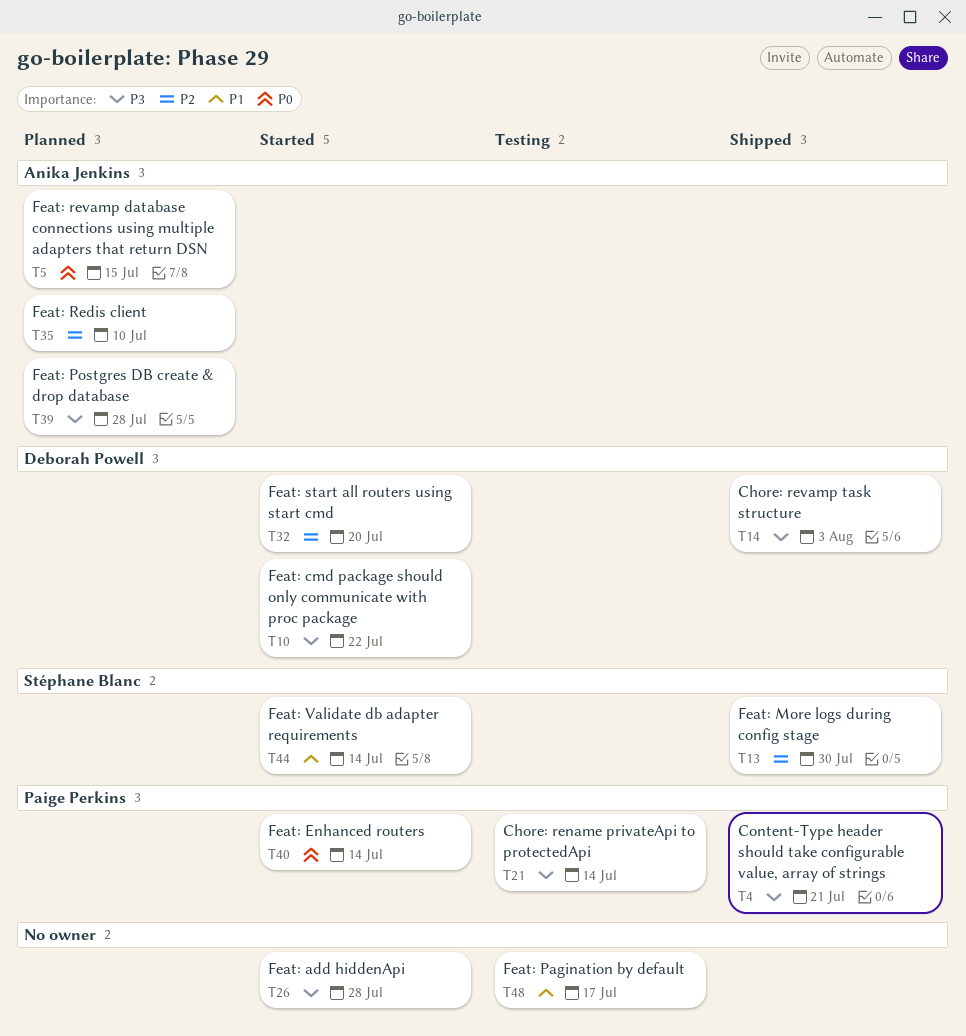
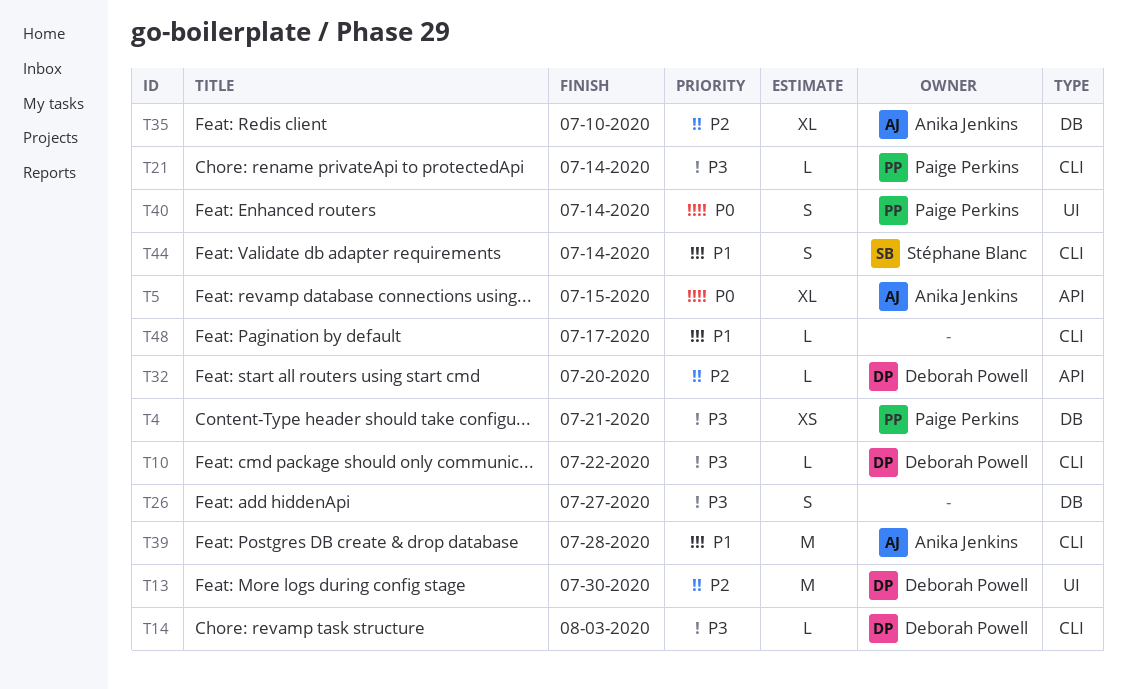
T13, owner: Stéphane Blanc -> Deborah Powell
T26, due: Jul 28 -> Jul 27
T39, priority: P3 -> P1

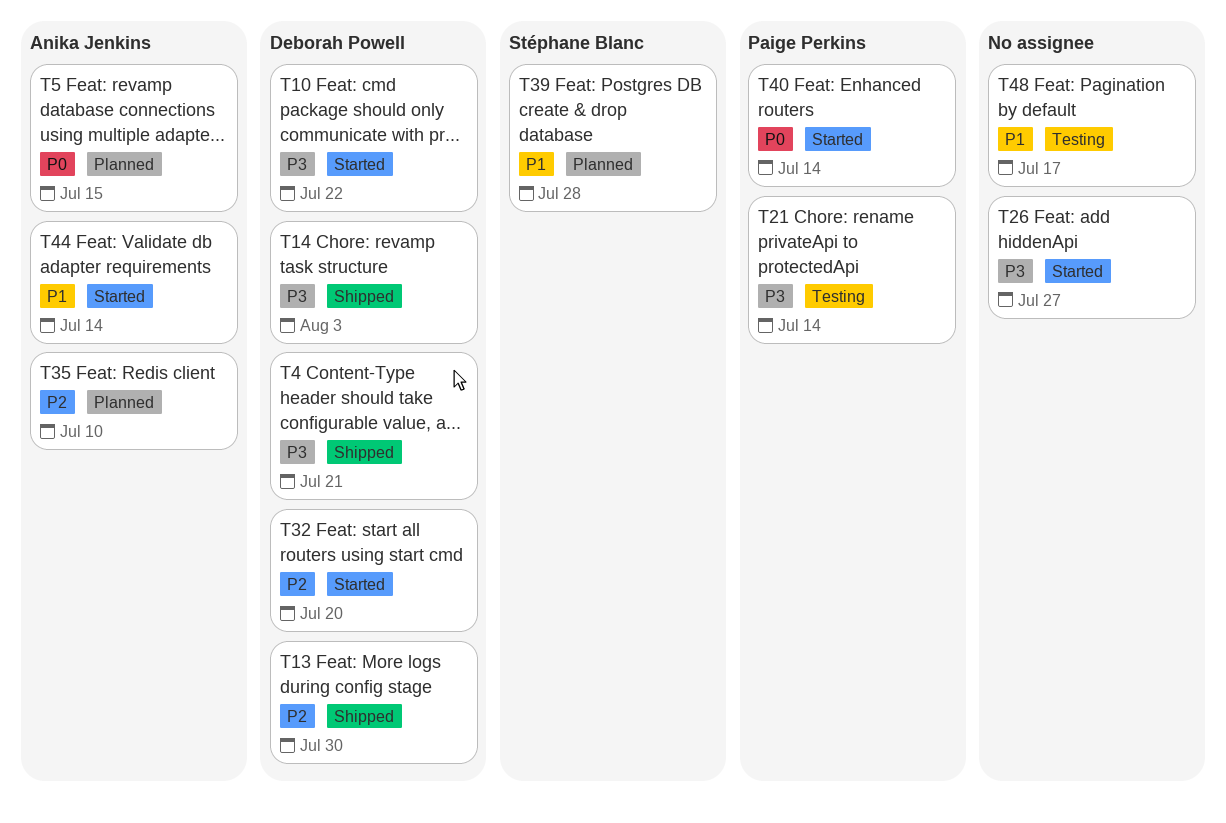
T4, owner: Paige Perkins -> Deborah Powell
T39, owner: Anika Jenkins -> Stéphane Blanc
T44, owner: Stéphane Blanc -> Anika Jenkins

